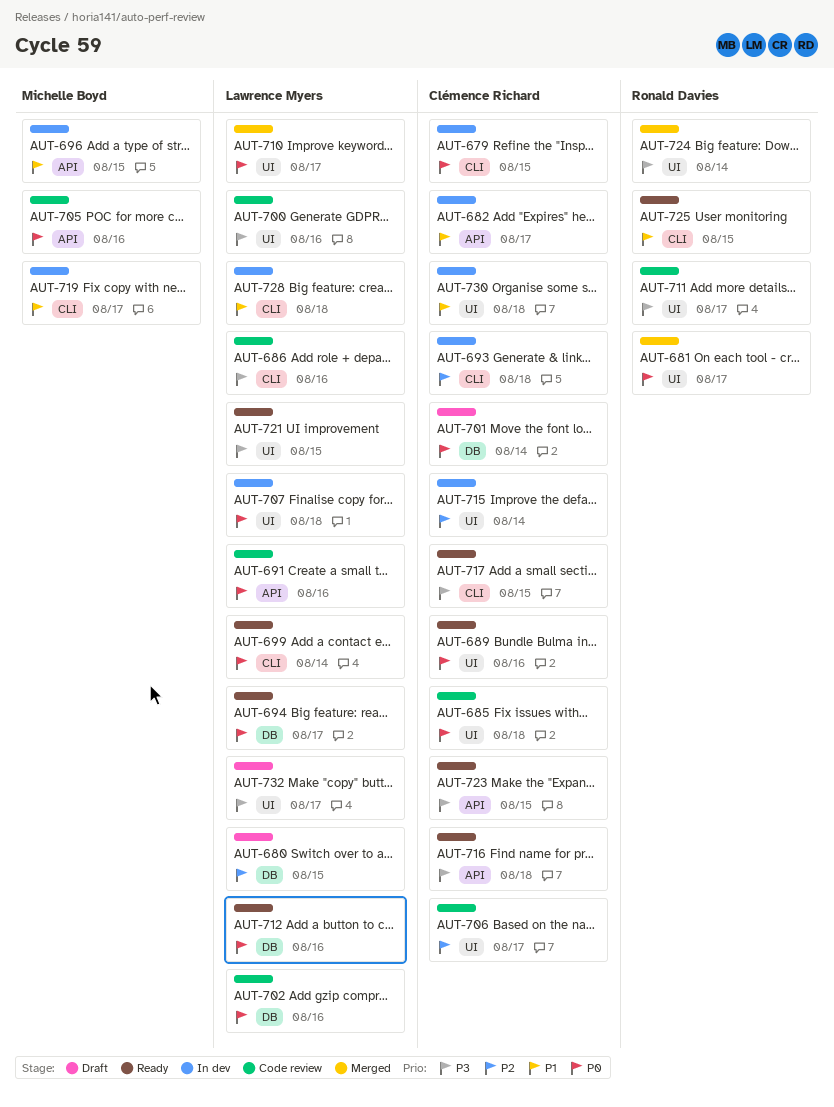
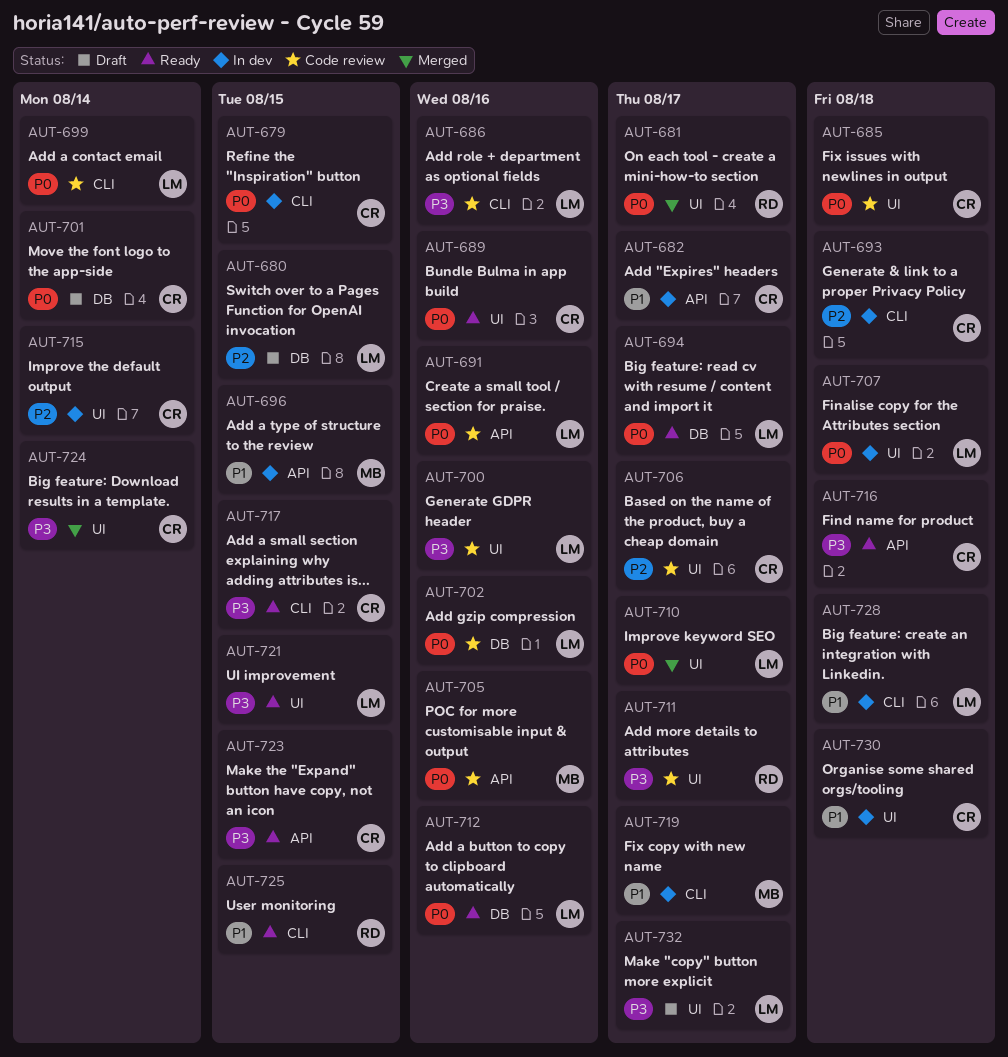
AUT-699, status: Ready -> Code review
AUT-724, owner: Ronald Davies -> Clémence Richard

